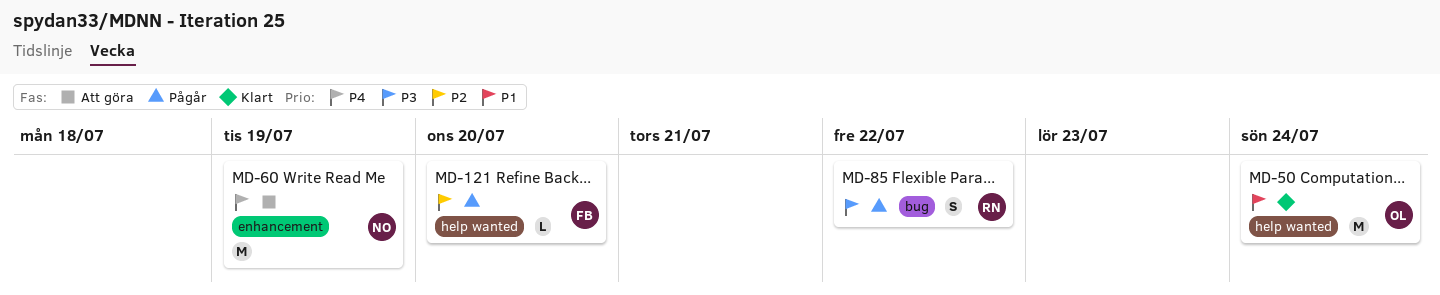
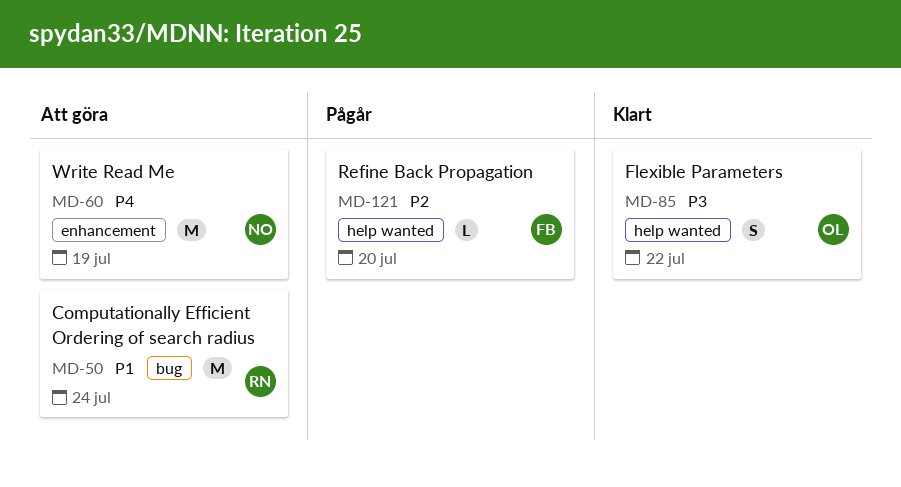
MD-50, status: Klart -> Att göra
MD-50, owner: OL -> RN
MD-50, label: help wanted -> bug
MD-85, status: Pågår -> Klart
MD-85, owner: RN -> OL
MD-85, label: bug -> help wanted

